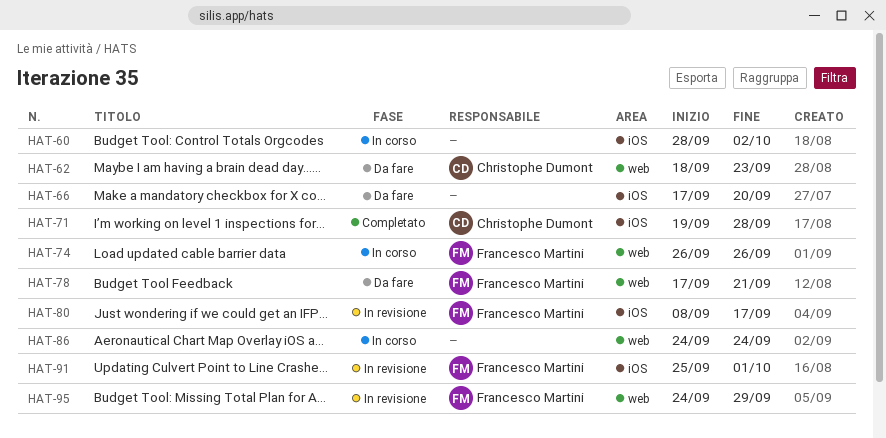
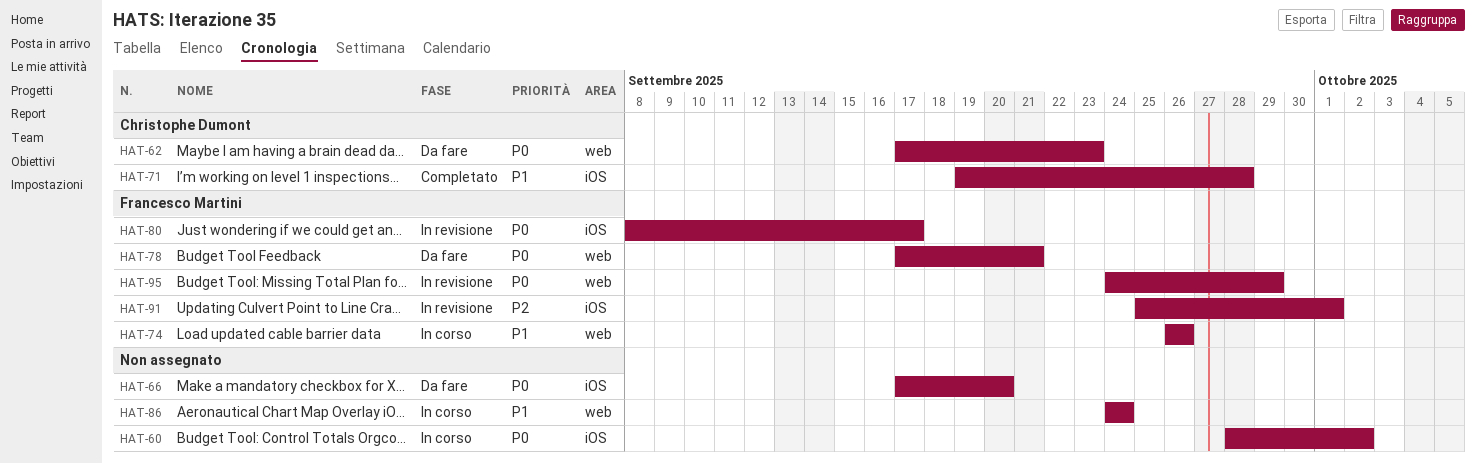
HAT-62, start: Sep 18 -> Sep 17

